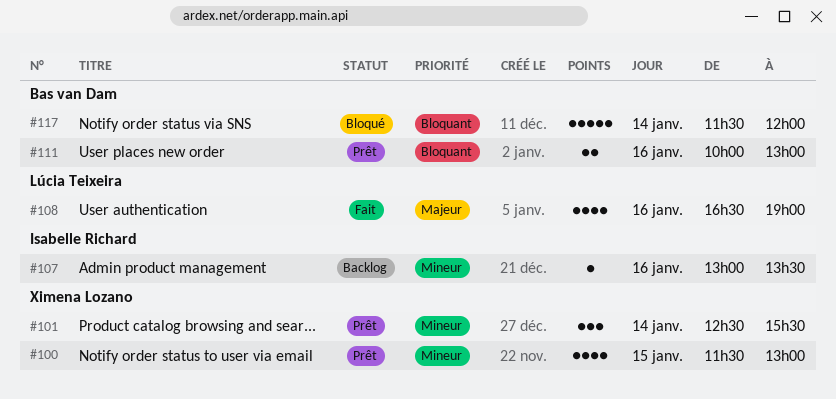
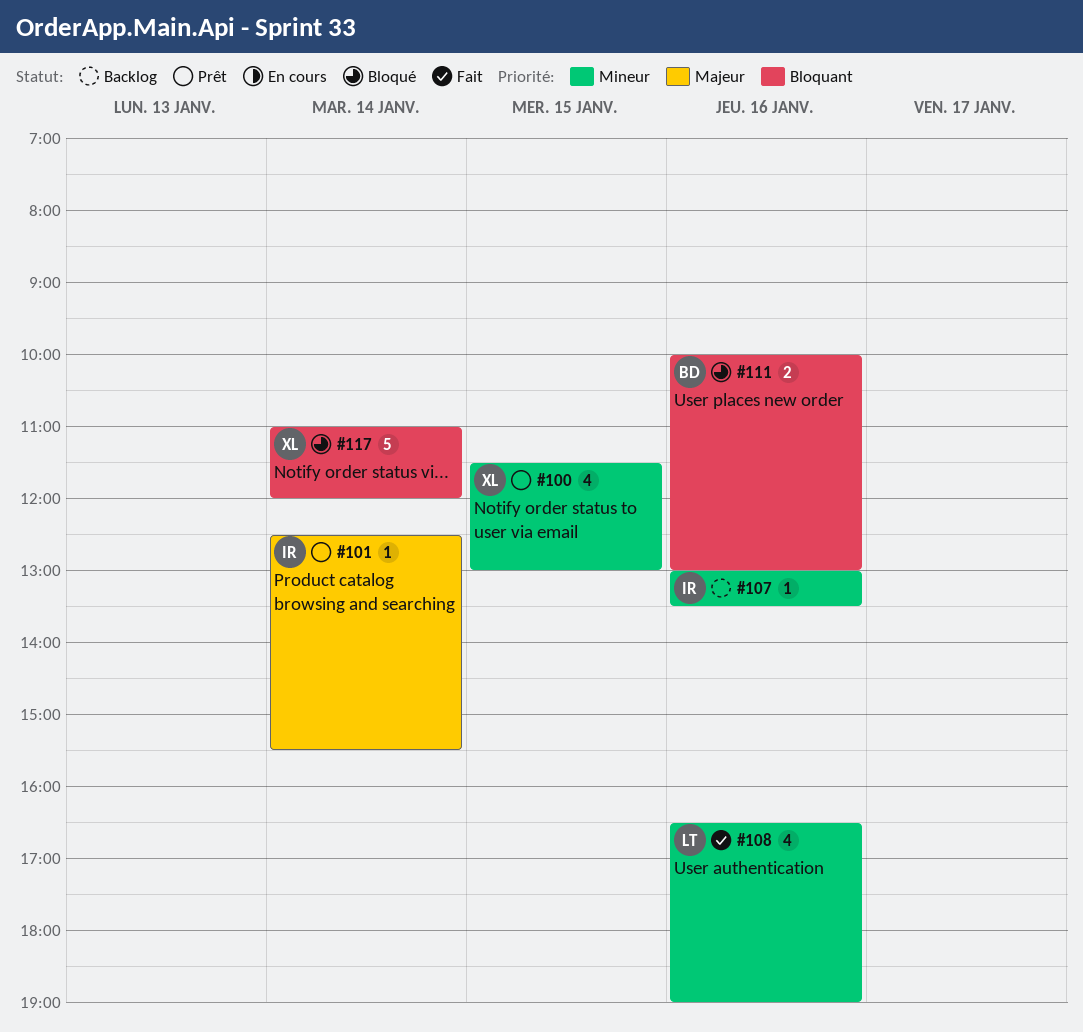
#101, owner: Ximena Lozano -> Isabelle Richard
#101, priority: Mineur -> Majeur
#101, estimate: 3 -> 1
#108, priority: Majeur -> Mineur
#111, status: Prêt -> Bloqué
#117, owner: Bas van Dam -> Ximena Lozano
#117, begins: 11:30 -> 11:00

